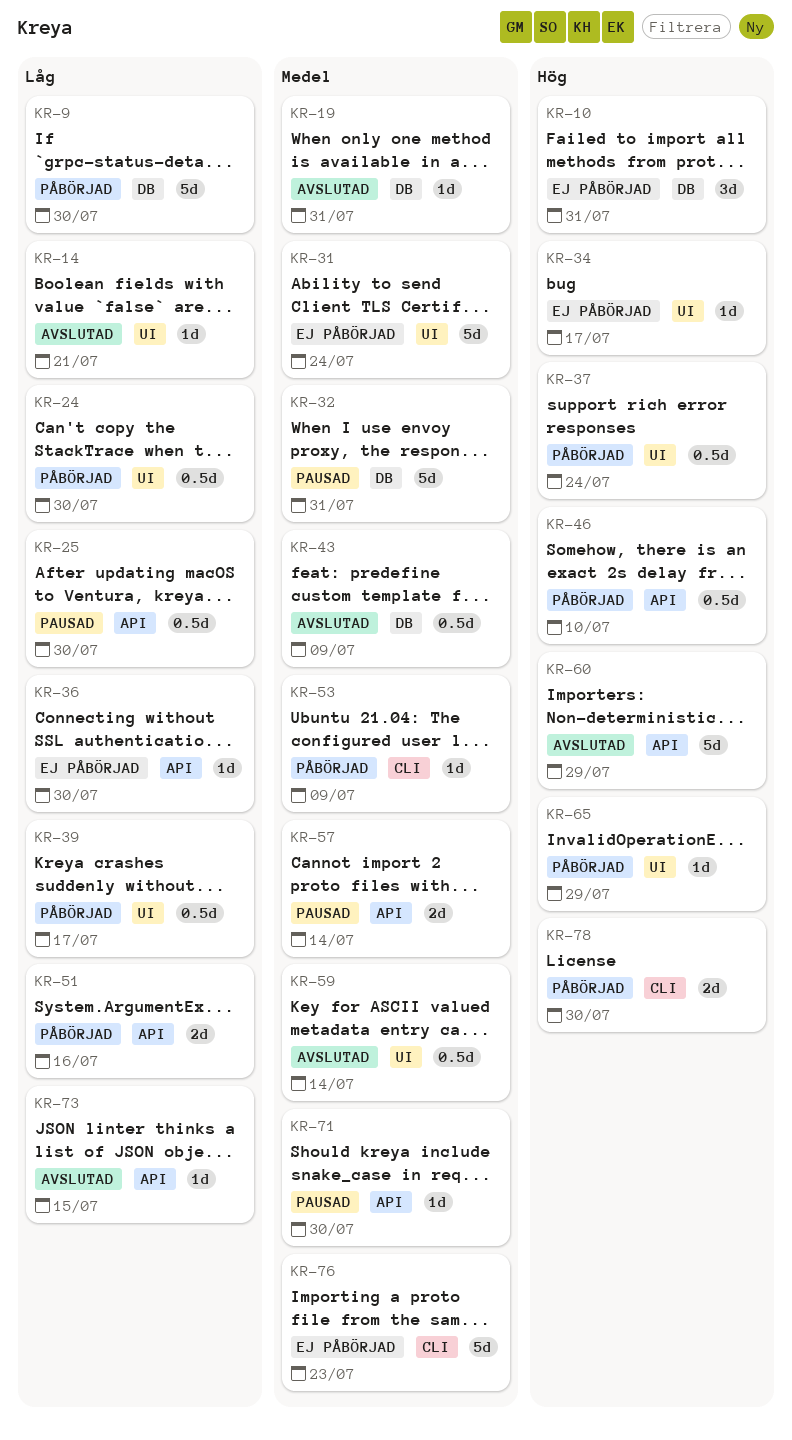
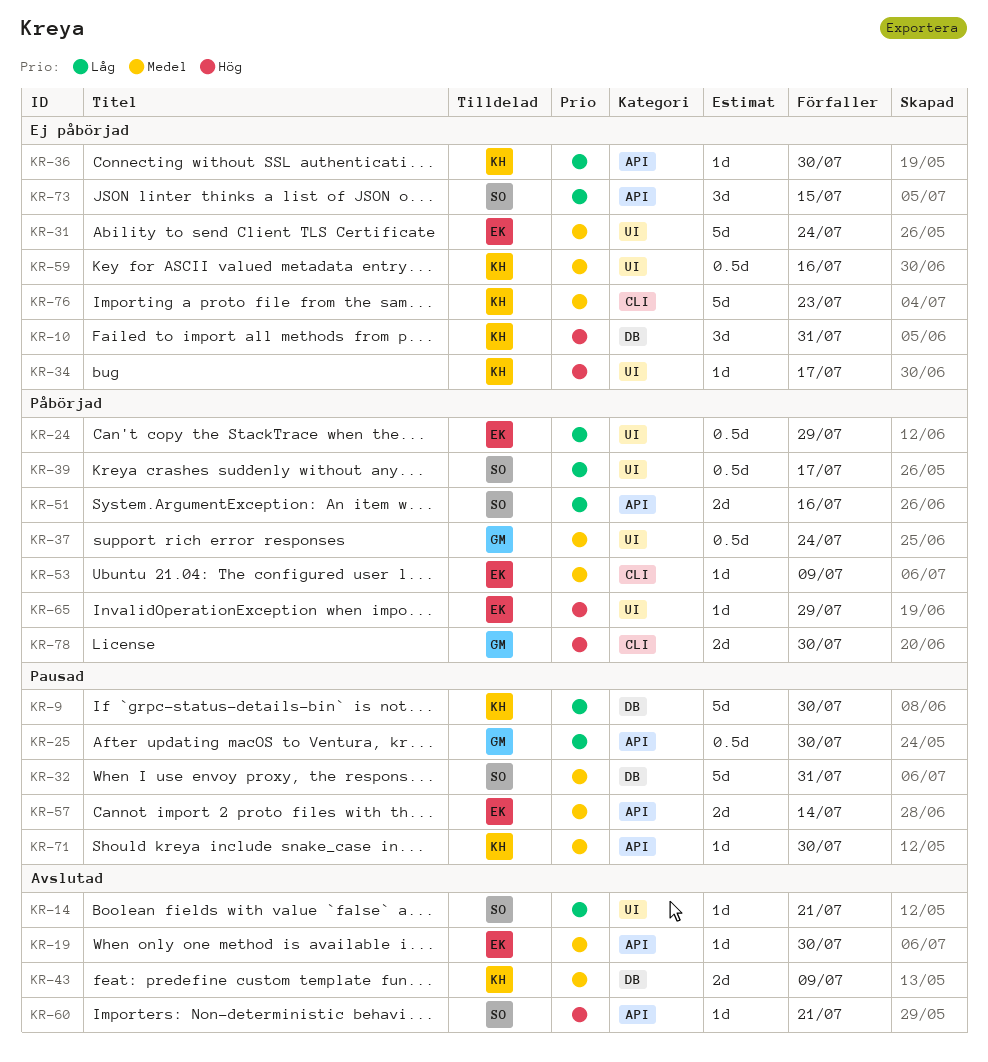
KR-9, status: Påbörjad -> Pausad
KR-19, label: DB -> API
KR-19, due: Jul 31 -> Jul 30
KR-24, due: Jul 30 -> Jul 29
KR-37, priority: Hög -> Medel
KR-43, estimate: 0.5d -> 2d
KR-46: present -> none
KR-59, status: Avslutad -> Ej påbörjad
KR-59, due: Jul 14 -> Jul 16
KR-60, estimate: 5d -> 1d
KR-60, due: Jul 29 -> Jul 21
KR-73, status: Avslutad -> Ej påbörjad
KR-73, estimate: 1d -> 3d

